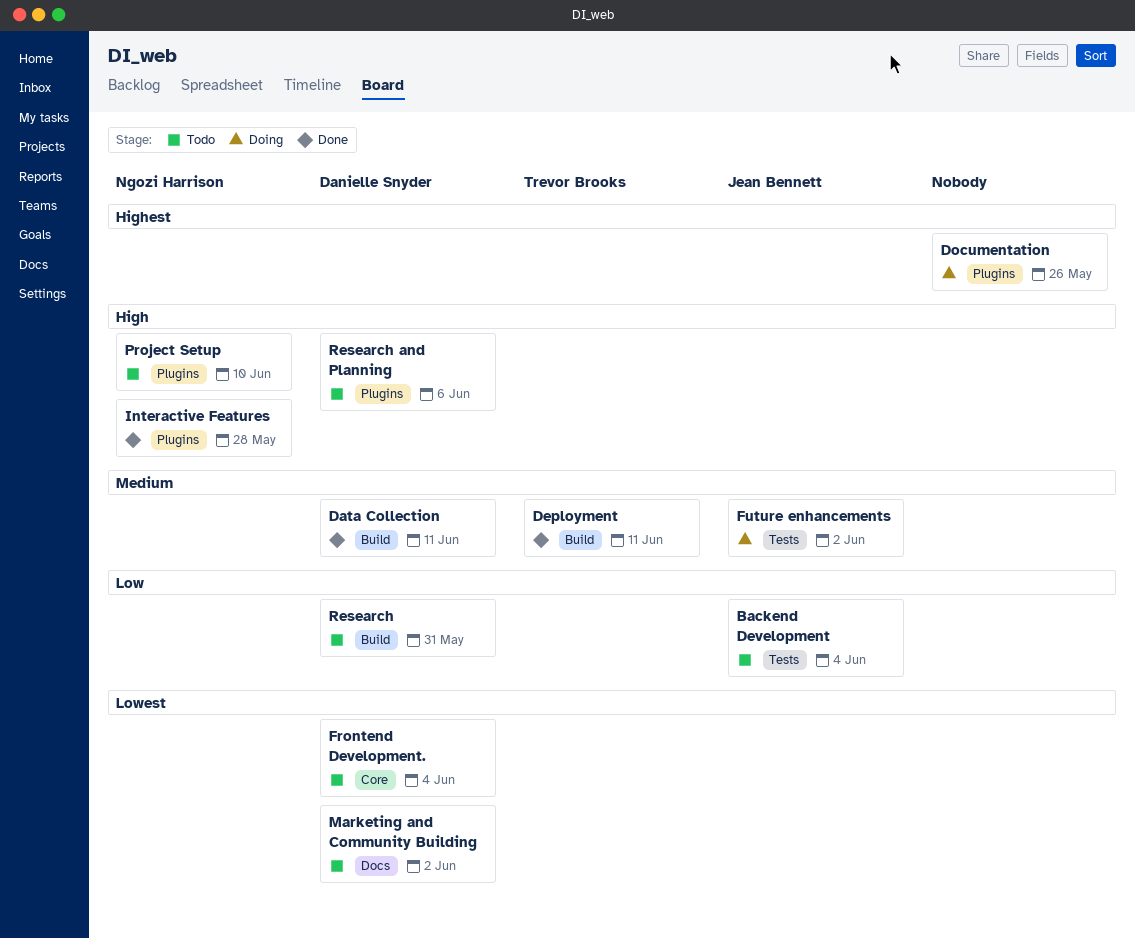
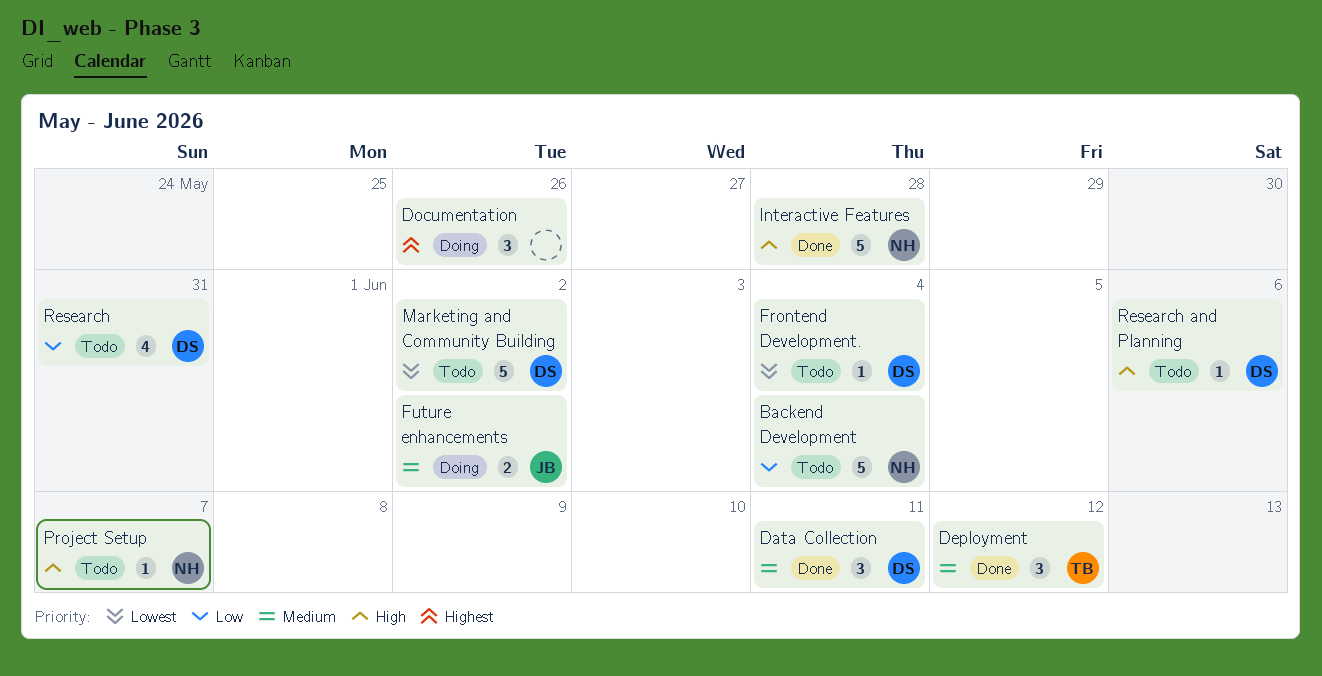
Backend Development, owner: Jean Bennett -> Ngozi Harrison
Deployment, due: Jun 11 -> Jun 12
Project Setup, due: Jun 10 -> Jun 7

